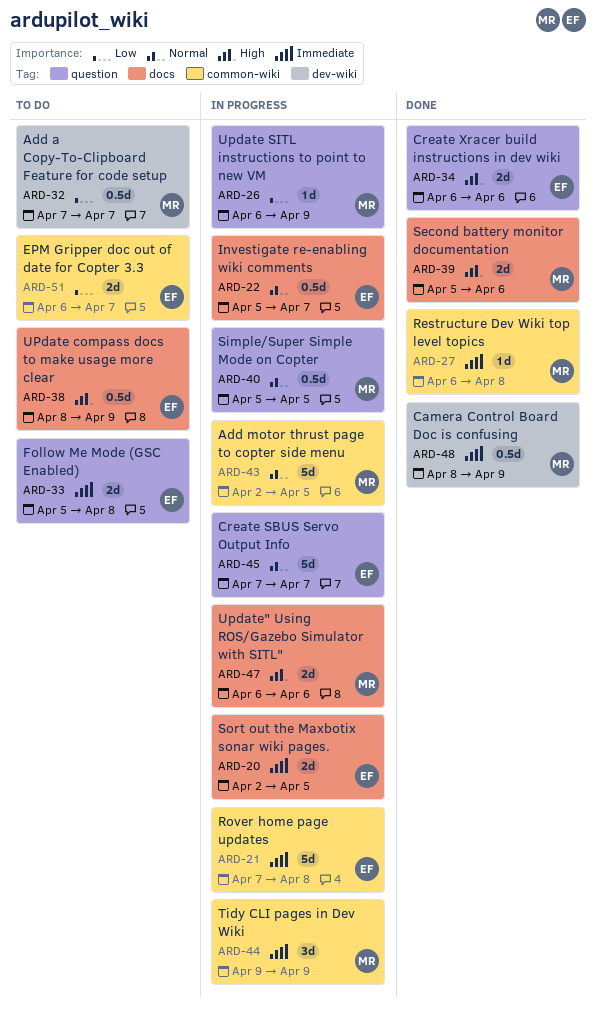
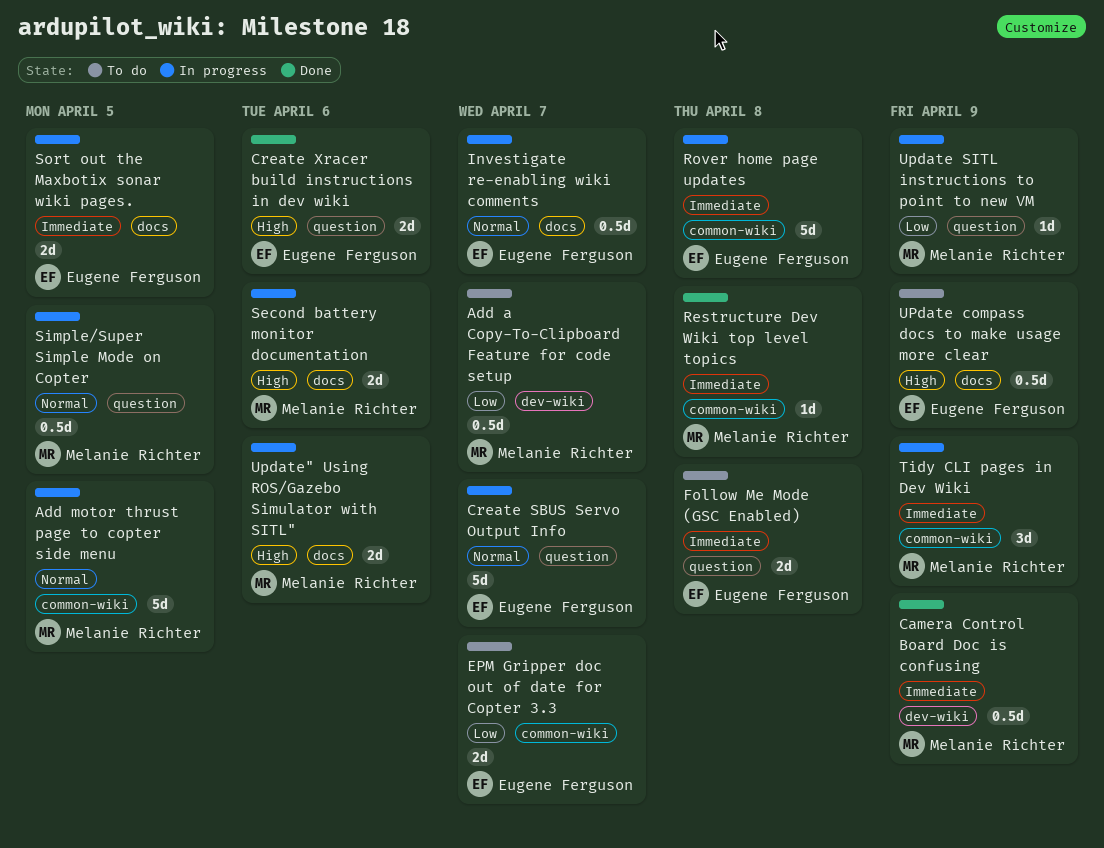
Second battery monitor documentation, status: Done -> In progress

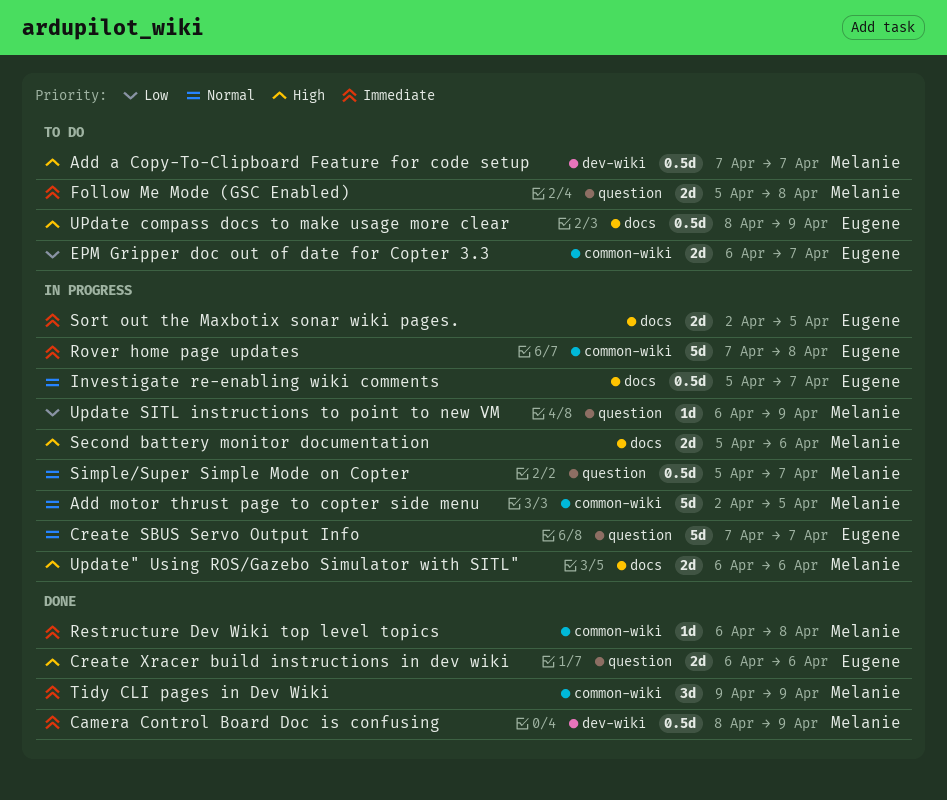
Add a Copy-To-Clipboard Feature for code setup, priority: Low -> High
Follow Me Mode (GSC Enabled), owner: Eugene Ferguson -> Melanie Richter
Simple/Super Simple Mode on Copter, due: Apr 5 -> Apr 7
Tidy CLI pages in Dev Wiki, status: In progress -> Done

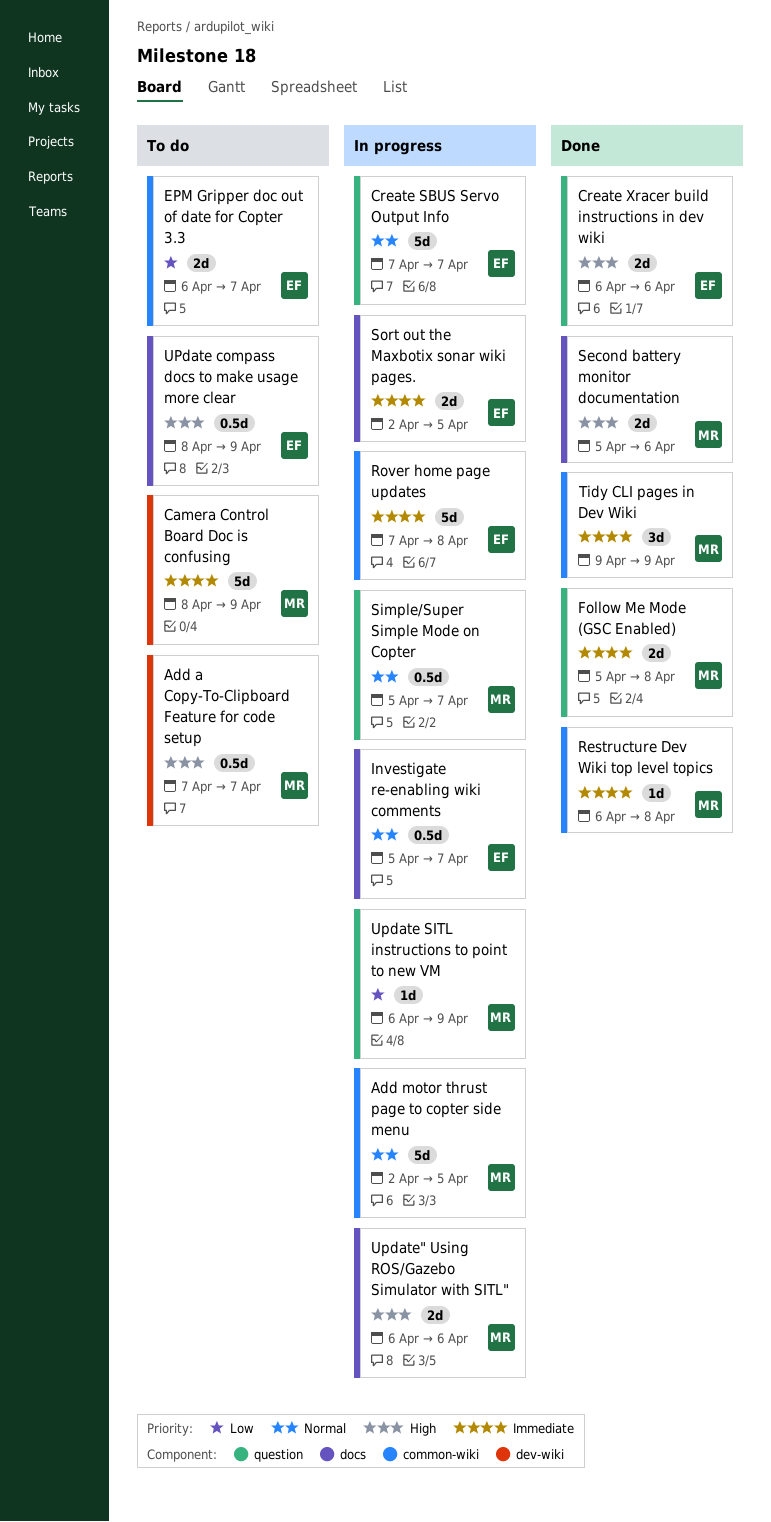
Camera Control Board Doc is confusing, status: Done -> To do
Camera Control Board Doc is confusing, estimate: 0.5d -> 5d
Follow Me Mode (GSC Enabled), status: To do -> Done
Second battery monitor documentation, status: In progress -> Done

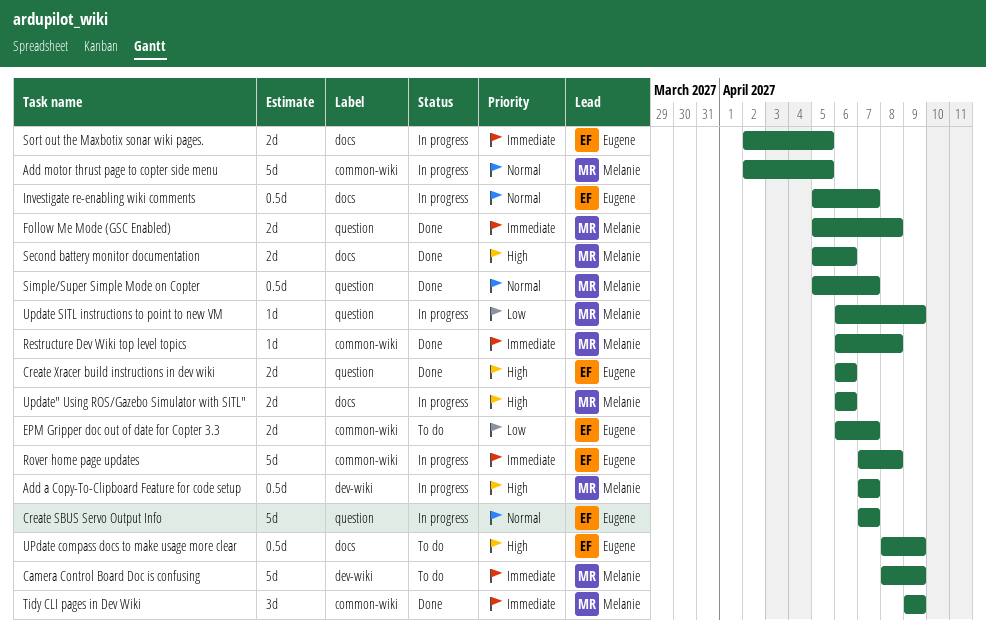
Add a Copy-To-Clipboard Feature for code setup, status: To do -> In progress
Simple/Super Simple Mode on Copter, status: In progress -> Done

